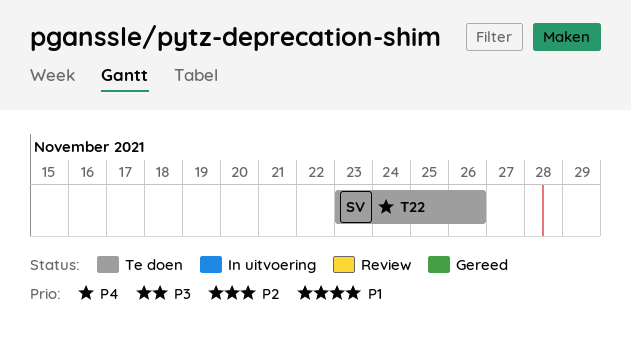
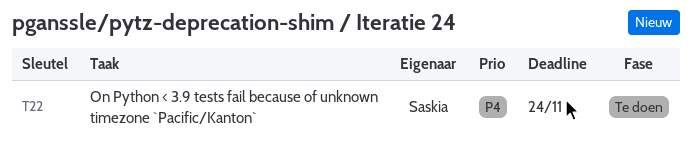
T22, due: Nov 26 -> Nov 24

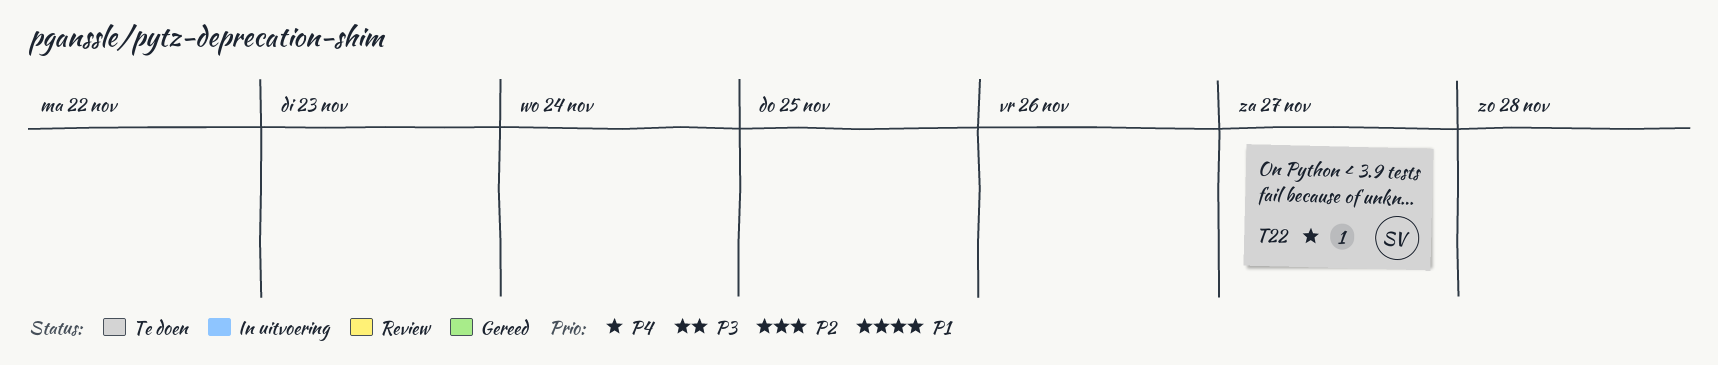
T22, due: Nov 24 -> Nov 27

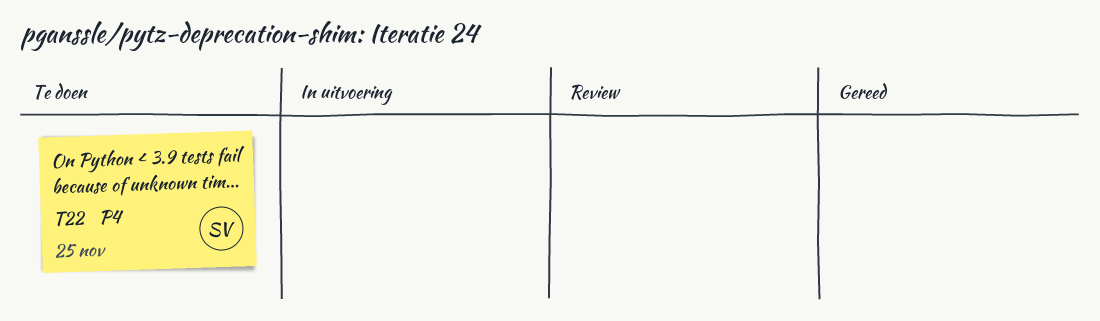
T22, due: Nov 27 -> Nov 25

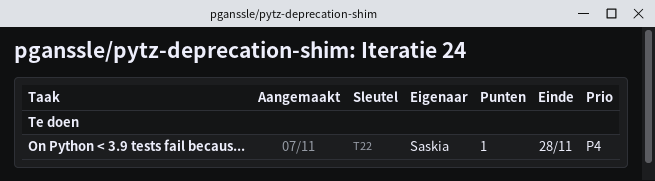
T22, due: Nov 25 -> Nov 28

